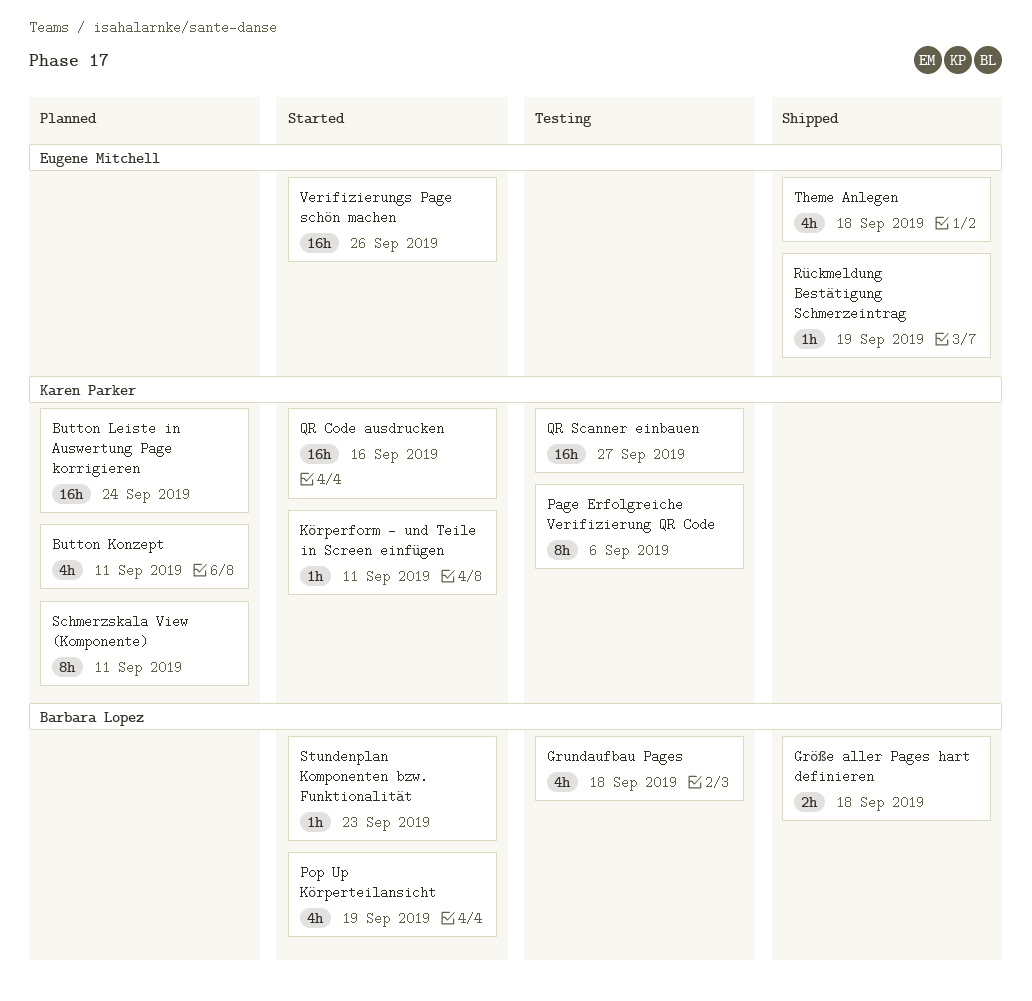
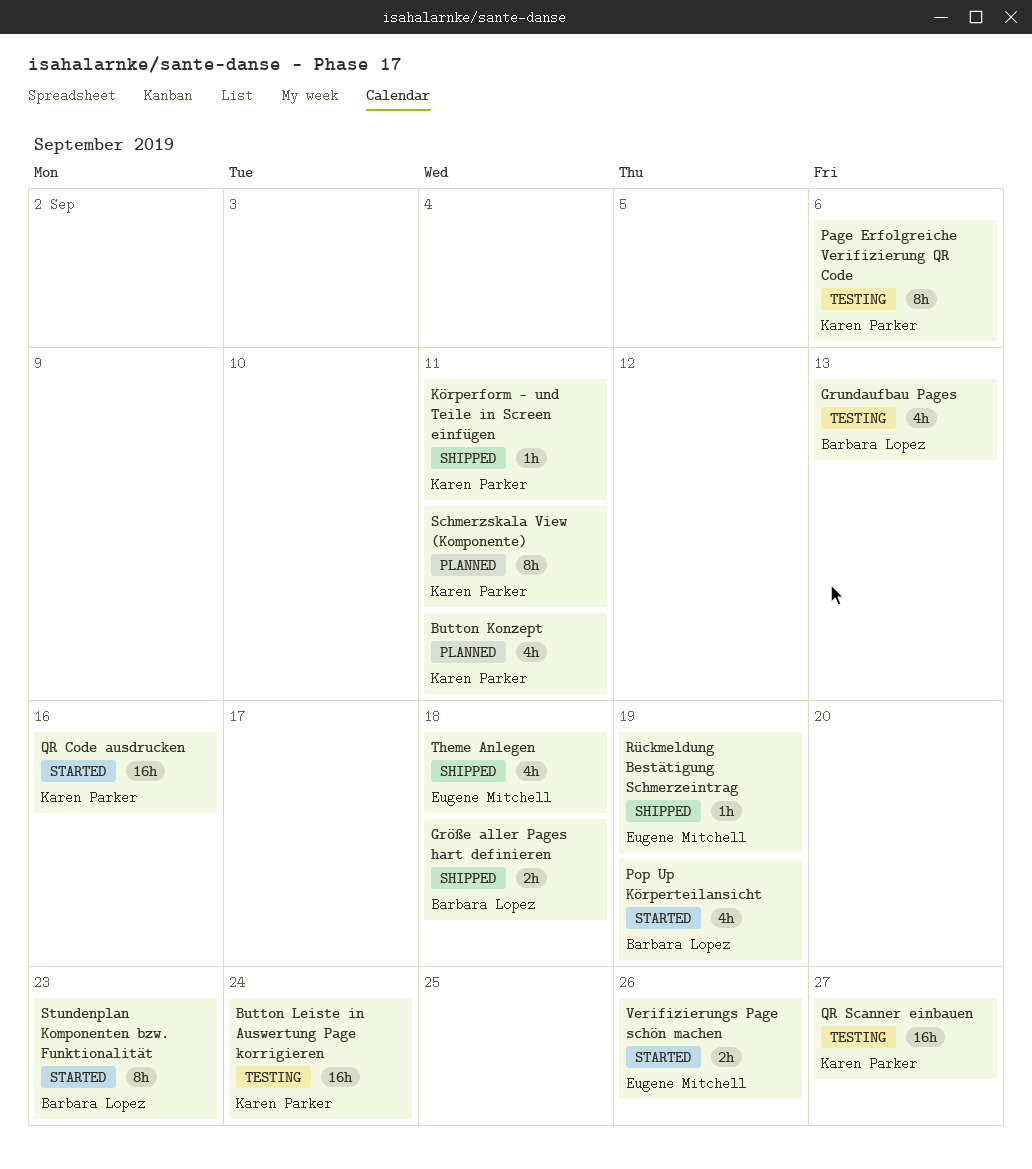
Button Leiste in Auswertung Page korrigieren, status: Planned -> Testing
Grundaufbau Pages, due: Sep 18 -> Sep 13
Körperform - und Teile in Screen einfügen, status: Started -> Shipped
Stundenplan Komponenten bzw. Funktionalität, estimate: 1h -> 8h
Verifizierungs Page schön machen, estimate: 16h -> 2h

